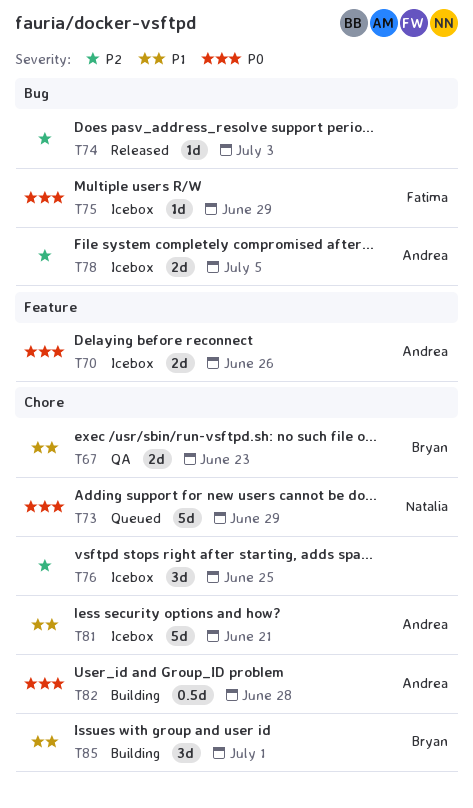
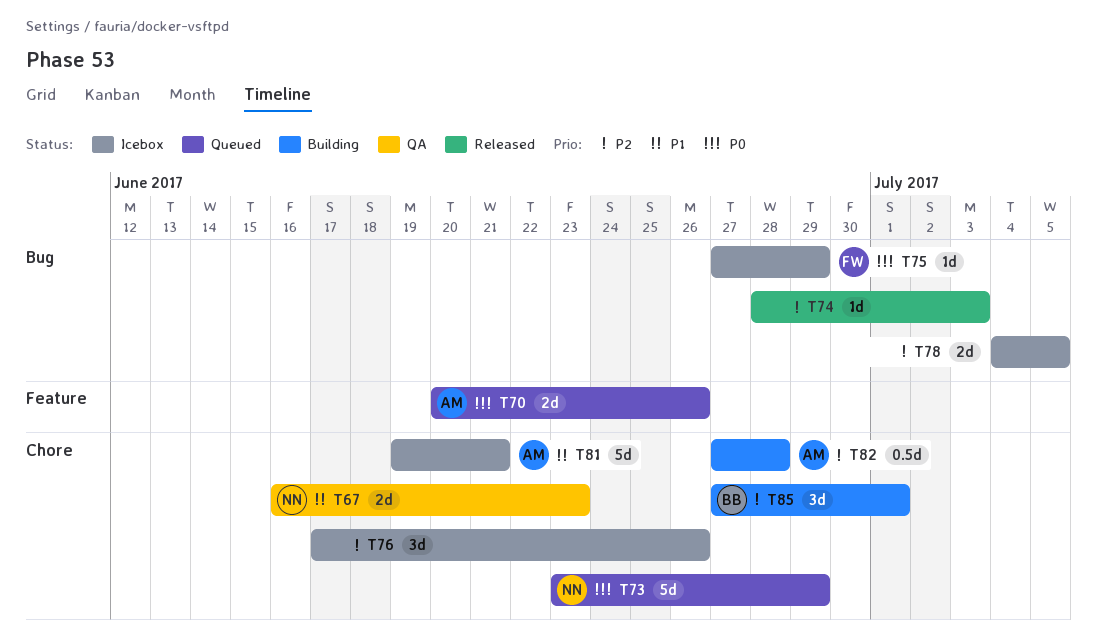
T67, owner: Bryan -> Natalia
T70, status: Icebox -> Queued
T76, due: Jun 25 -> Jun 26
T78, owner: Andrea -> none
T82, priority: P0 -> P2
T85, priority: P1 -> P2

